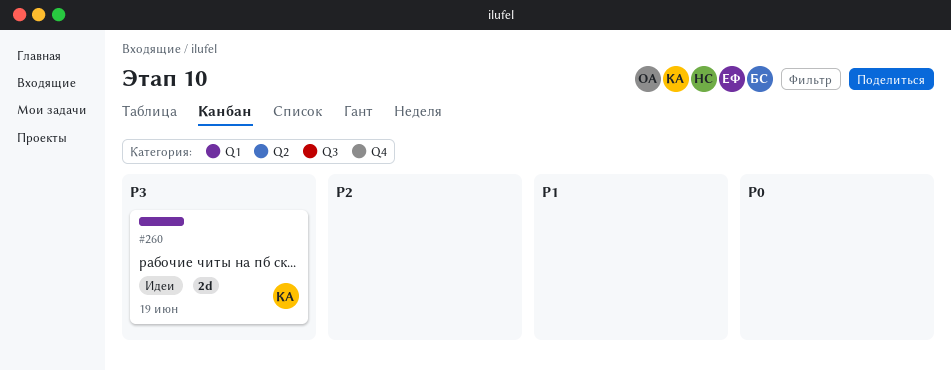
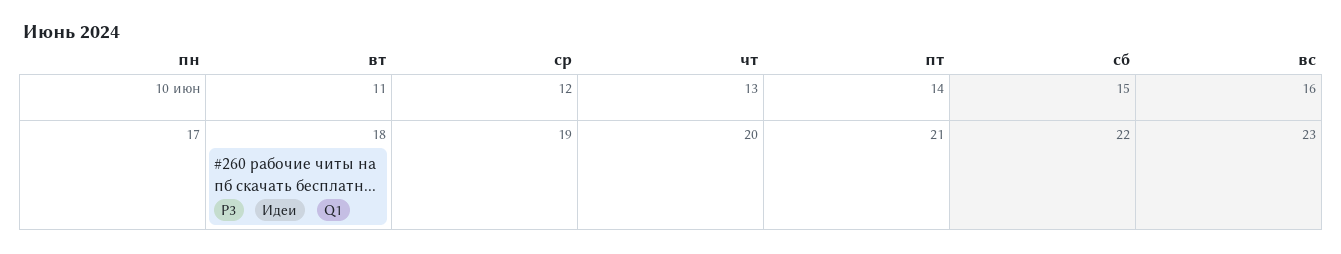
#260, due: Jun 19 -> Jun 18

